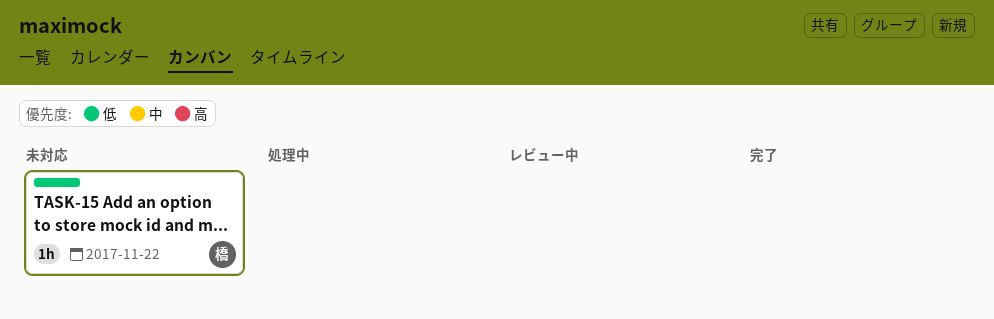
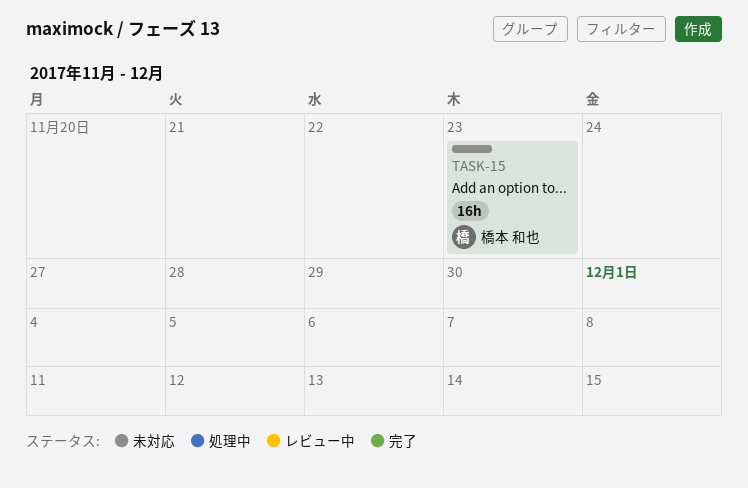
TASK-15, estimate: 1h -> 16h
TASK-15, due: Nov 22 -> Nov 23

